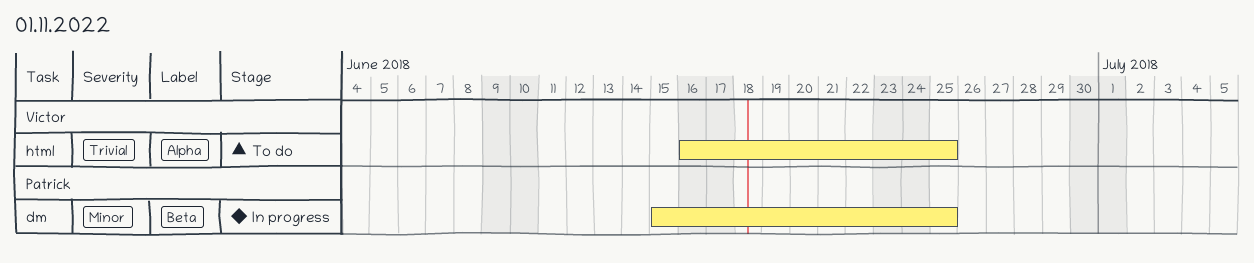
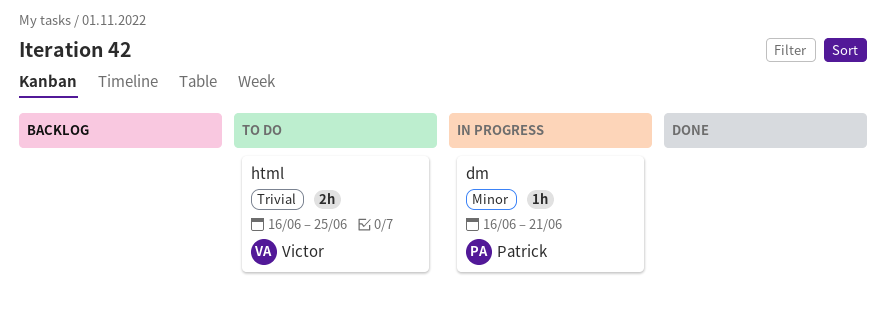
dm, start: Jun 15 -> Jun 16
dm, due: Jun 25 -> Jun 21

